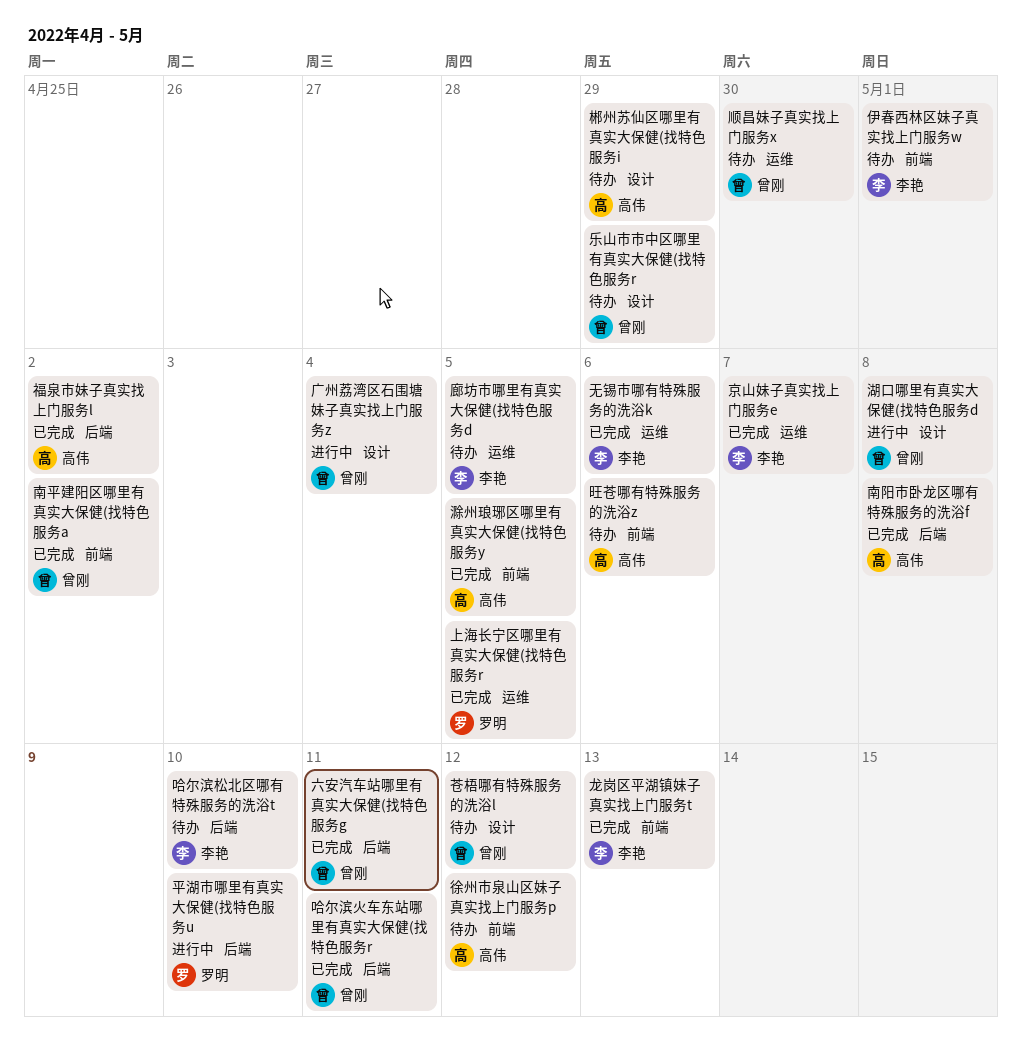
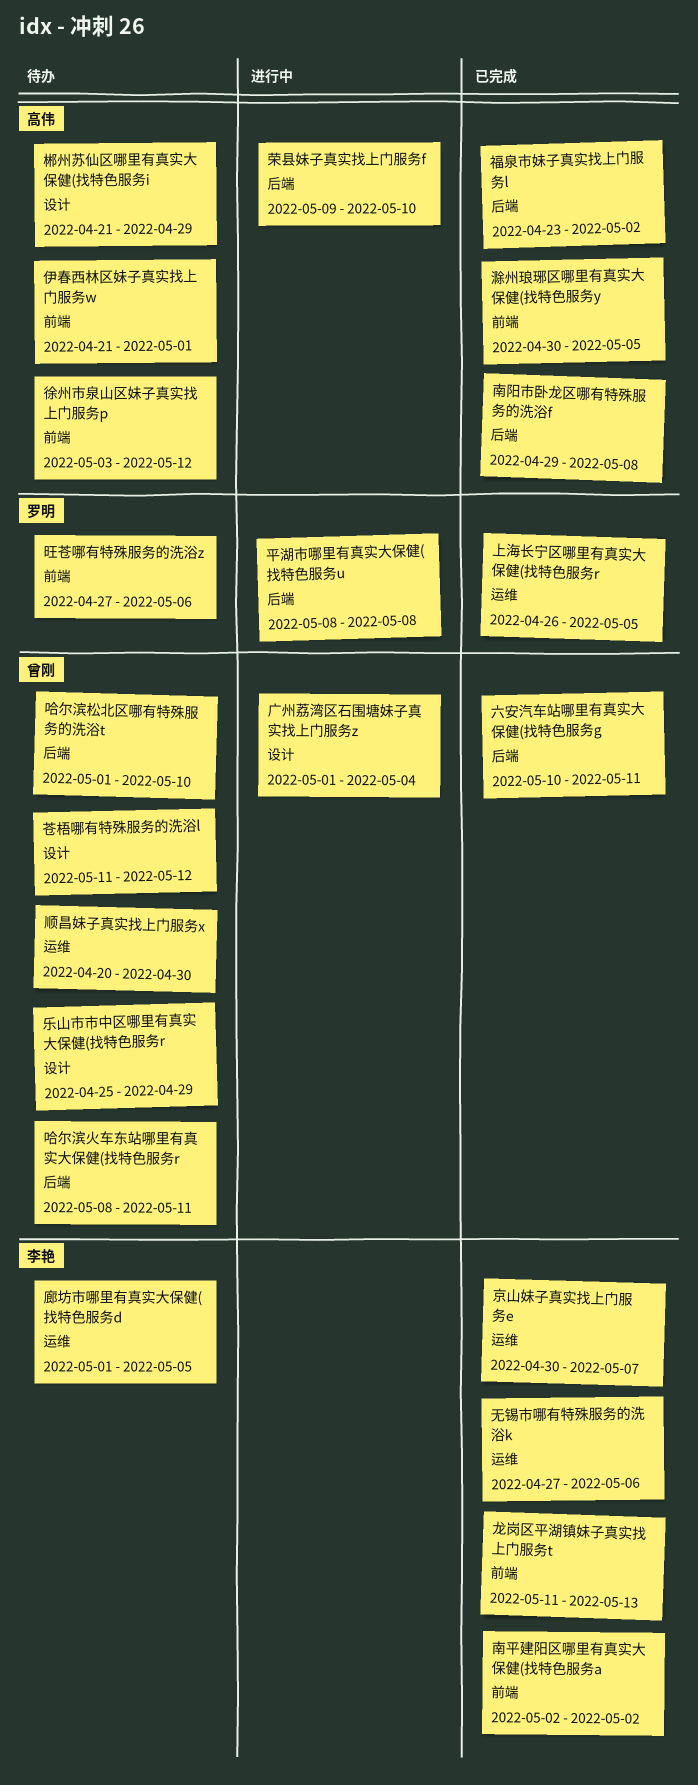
伊春西林区妹子真实找上门服务w, owner: 李艳 -> 高伟
南平建阳区哪里有真实大保健(找特色服务a, owner: 曾刚 -> 李艳
哈尔滨松北区哪有特殊服务的洗浴t, owner: 李艳 -> 曾刚
哈尔滨火车东站哪里有真实大保健(找特色服务r, status: 已完成 -> 待办
平湖市哪里有真实大保健(找特色服务u, due: May 10 -> May 8
旺苍哪有特殊服务的洗浴z, owner: 高伟 -> 罗明
湖口哪里有真实大保健(找特色服务d: present -> none
荣县妹子真实找上门服务f: none -> present

